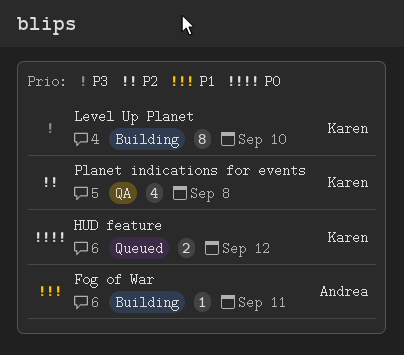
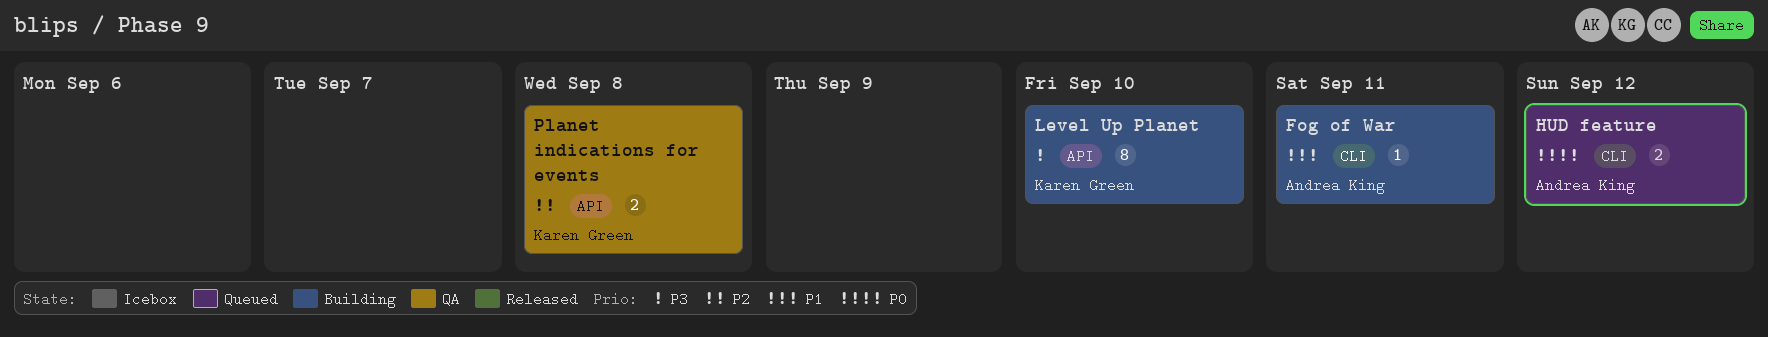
HUD feature, owner: Karen Green -> Andrea King
Planet indications for events, estimate: 4 -> 2

